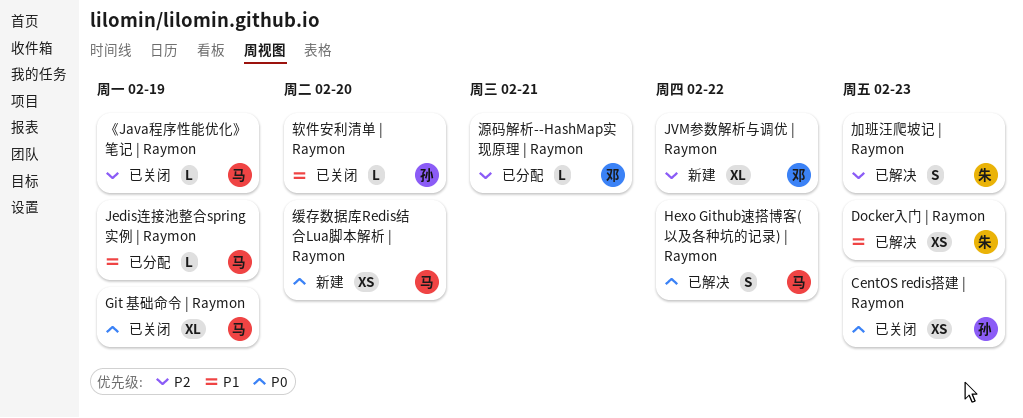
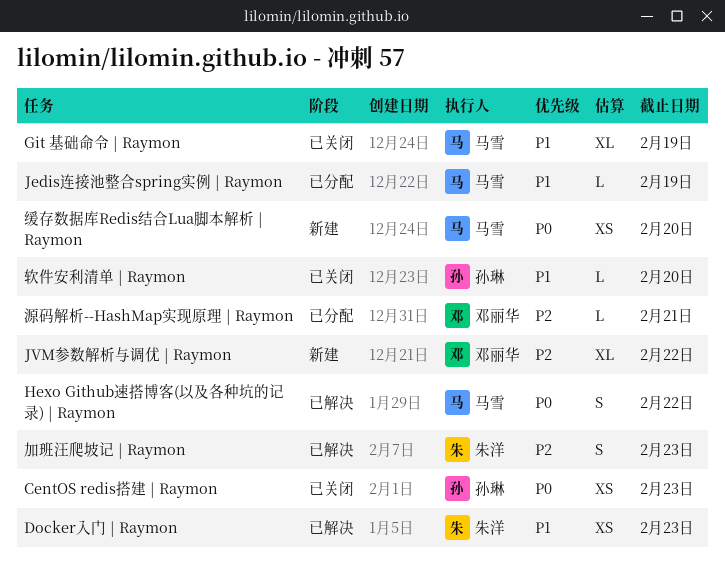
Git 基础命令 | Raymon, priority: P0 -> P1
《Java程序性能优化》笔记 | Raymon: present -> none

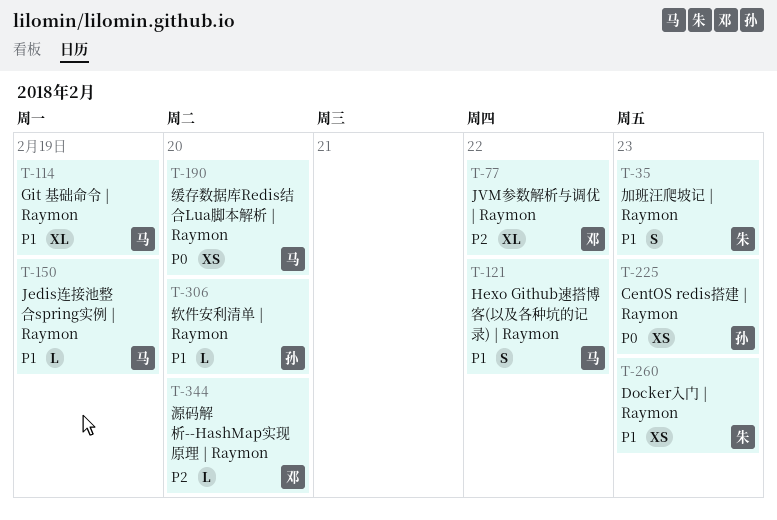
Hexo Github速搭博客(以及各种坑的记录) | Raymon, priority: P0 -> P1
加班汪爬坡记 | Raymon, priority: P2 -> P1
源码解析--HashMap实现原理 | Raymon, due: Feb 21 -> Feb 20

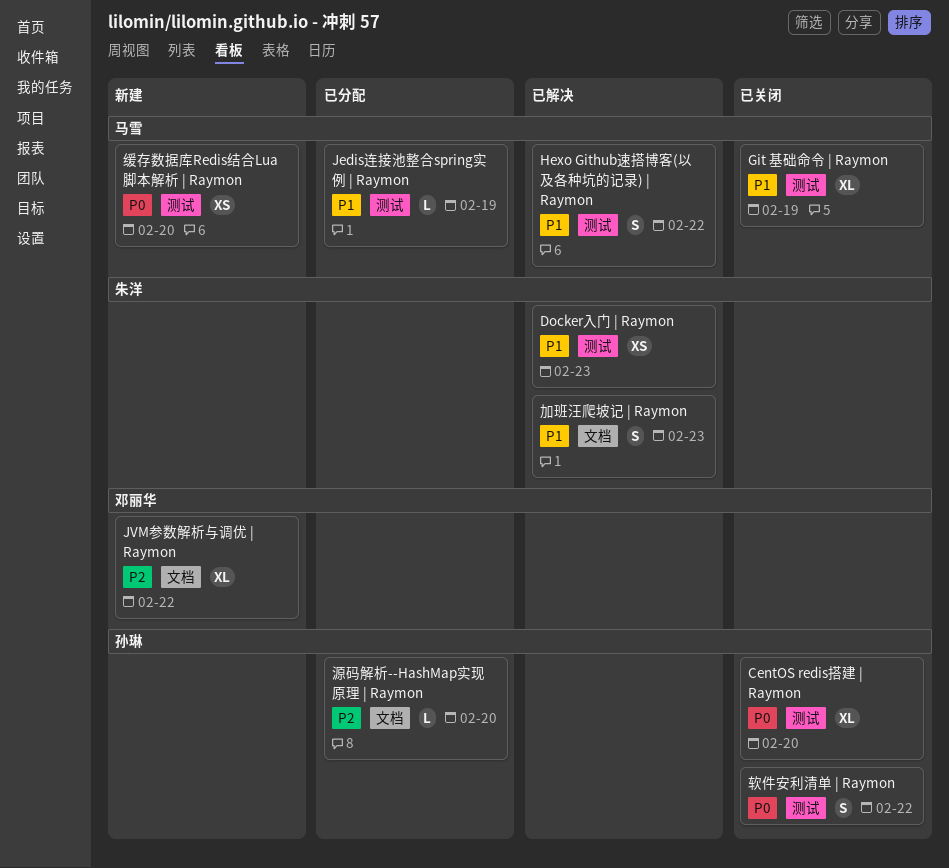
CentOS redis搭建 | Raymon, estimate: XS -> XL
CentOS redis搭建 | Raymon, due: Feb 23 -> Feb 20
源码解析--HashMap实现原理 | Raymon, owner: 邓丽华 -> 孙琳
软件安利清单 | Raymon, priority: P1 -> P0
软件安利清单 | Raymon, estimate: L -> S
软件安利清单 | Raymon, due: Feb 20 -> Feb 22

